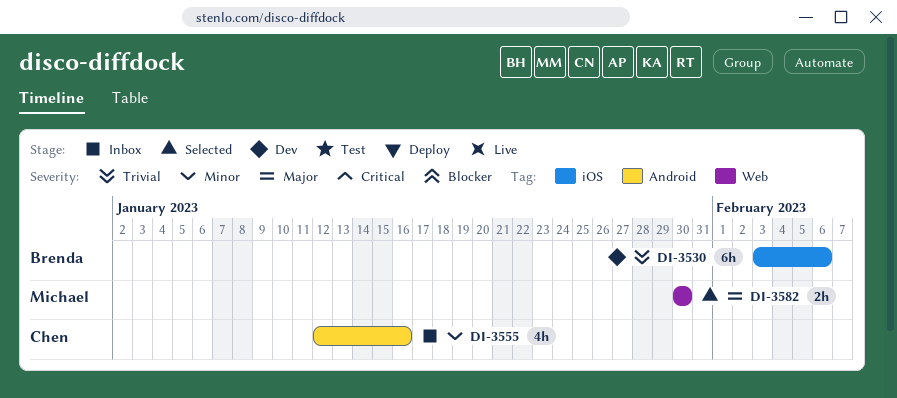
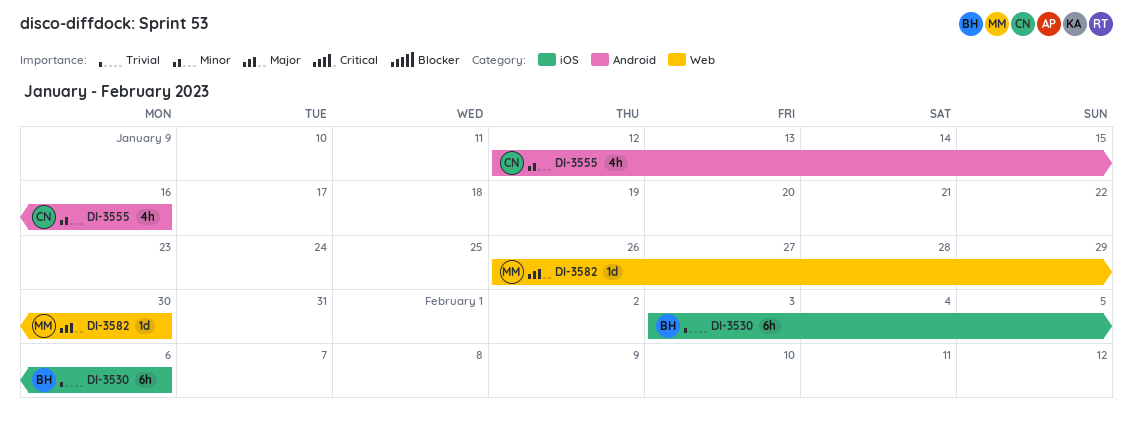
DI-3582, estimate: 2h -> 1d
DI-3582, start: Jan 30 -> Jan 26

